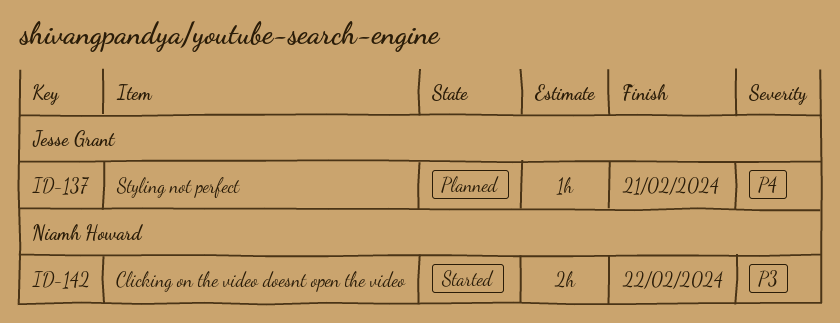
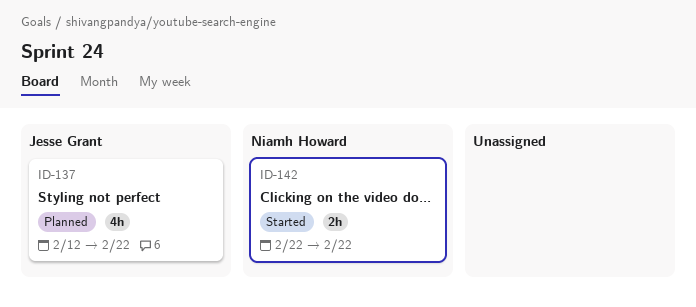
ID-137, estimate: 1h -> 4h
ID-137, due: Feb 21 -> Feb 22

